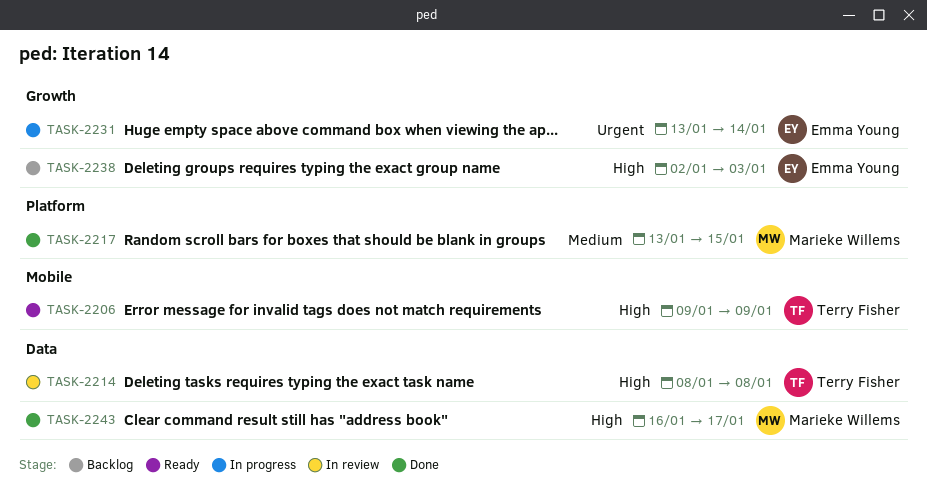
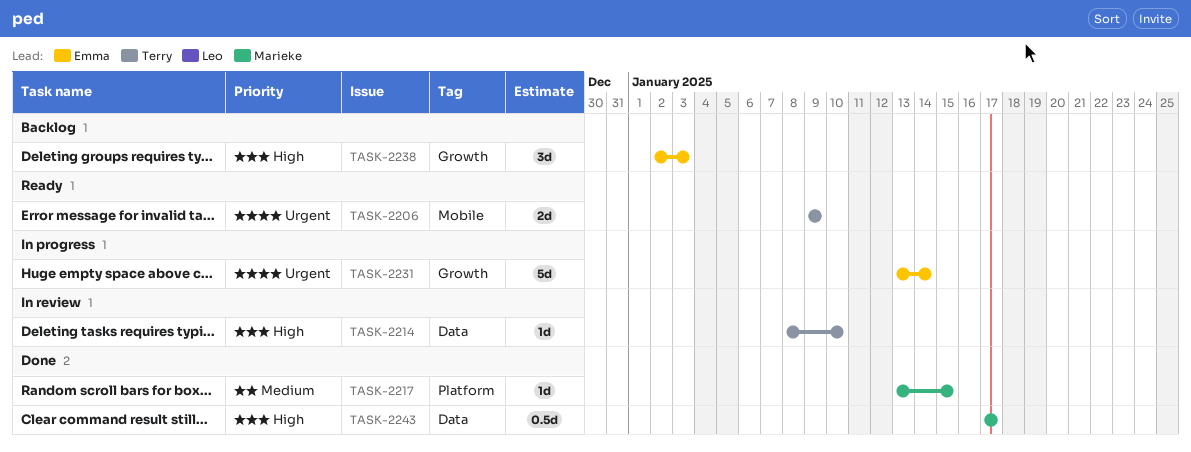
TASK-2206, priority: High -> Urgent
TASK-2214, due: Jan 8 -> Jan 10
TASK-2243, start: Jan 16 -> Jan 17

